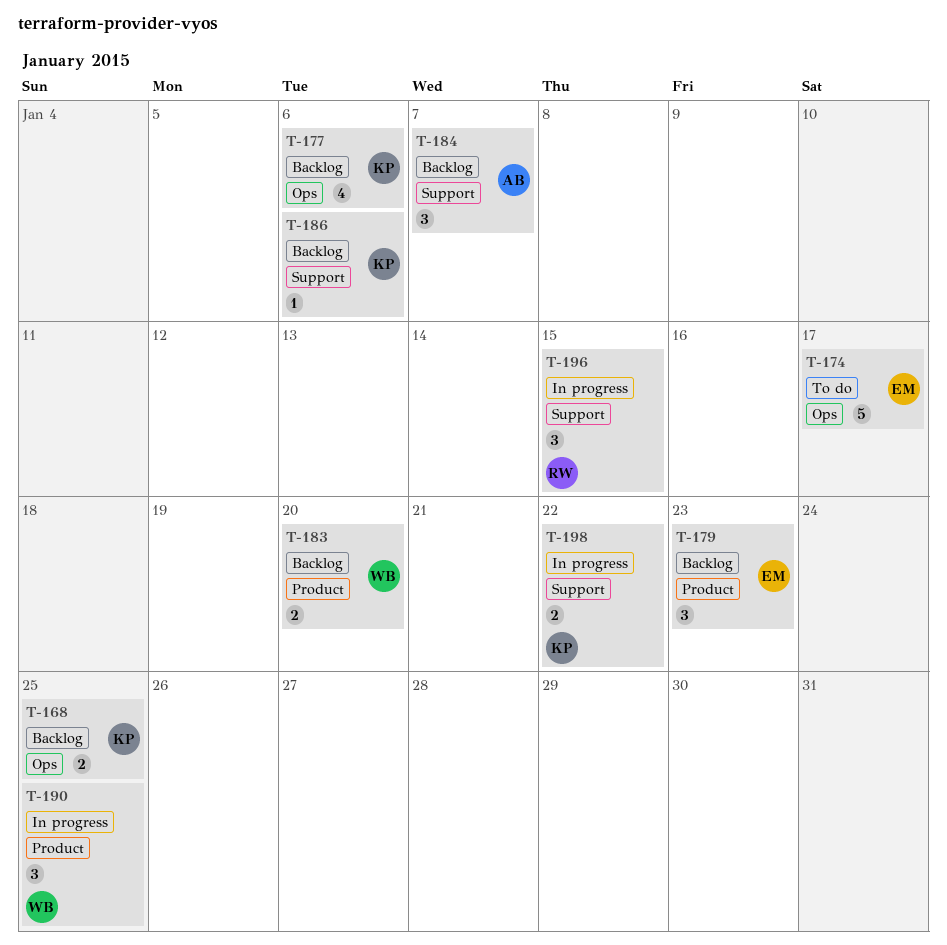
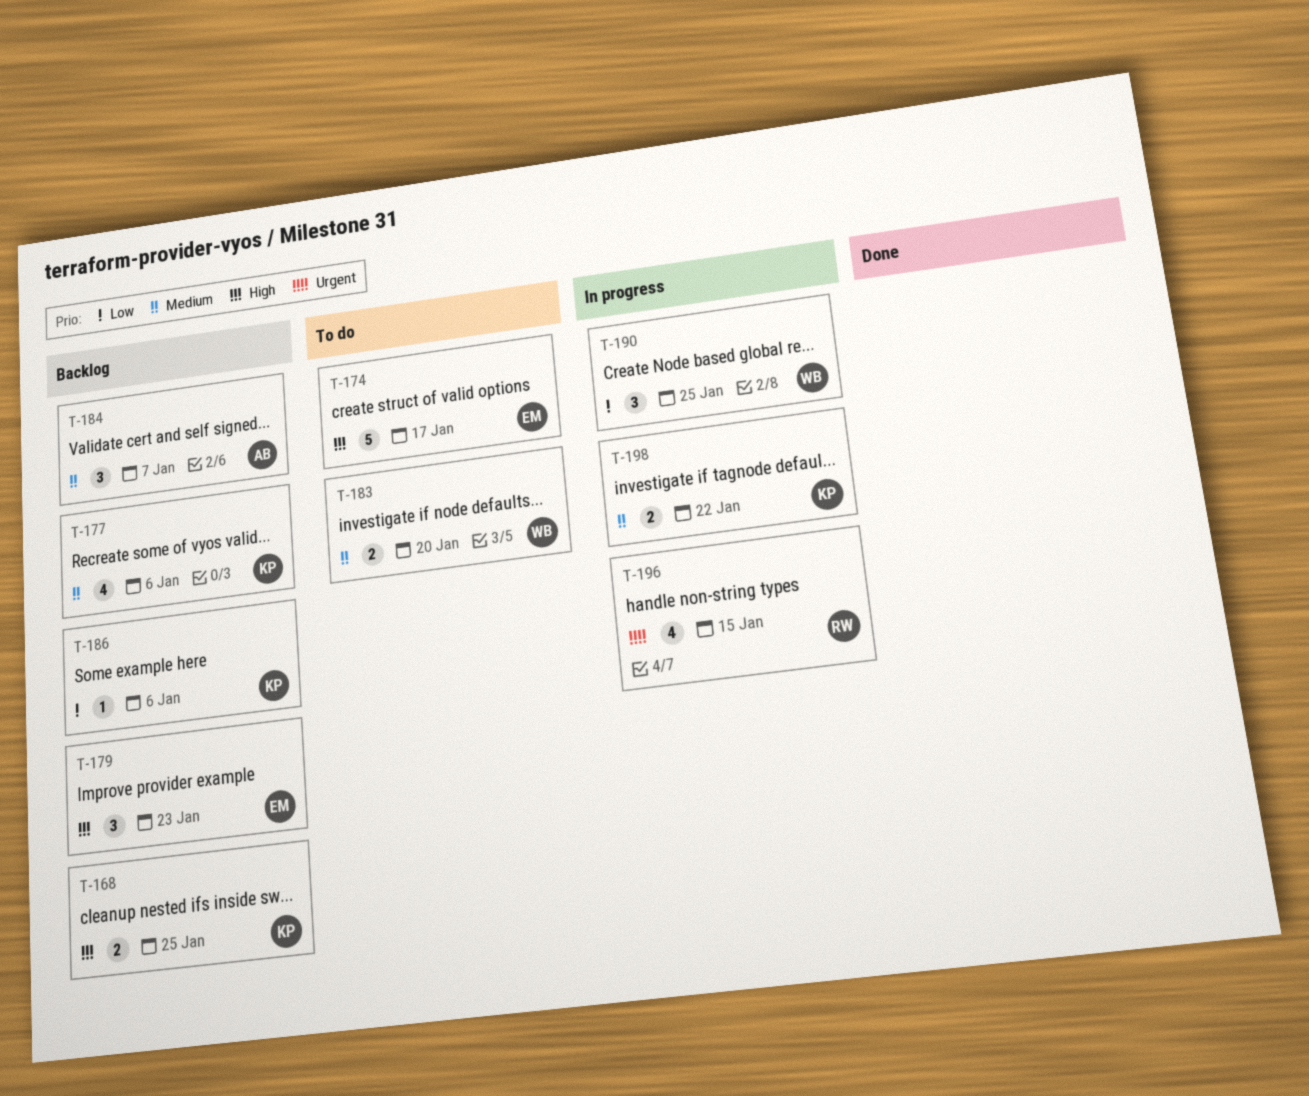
T-183, status: Backlog -> To do
T-196, estimate: 3 -> 4

